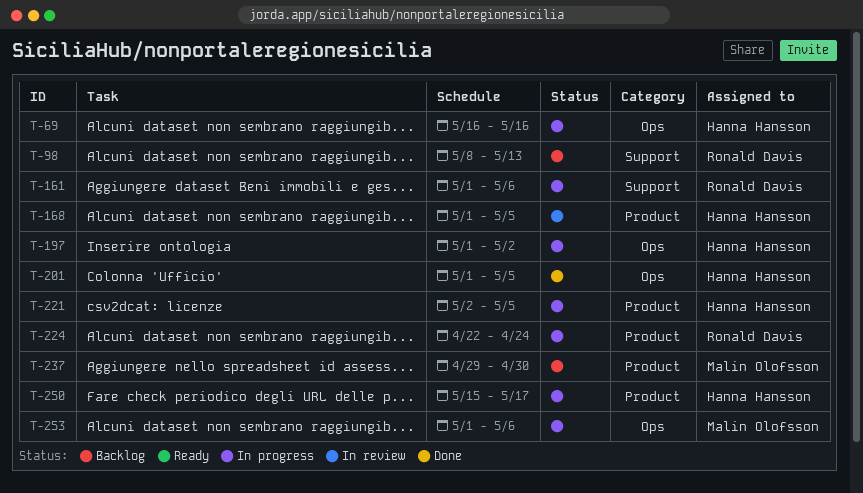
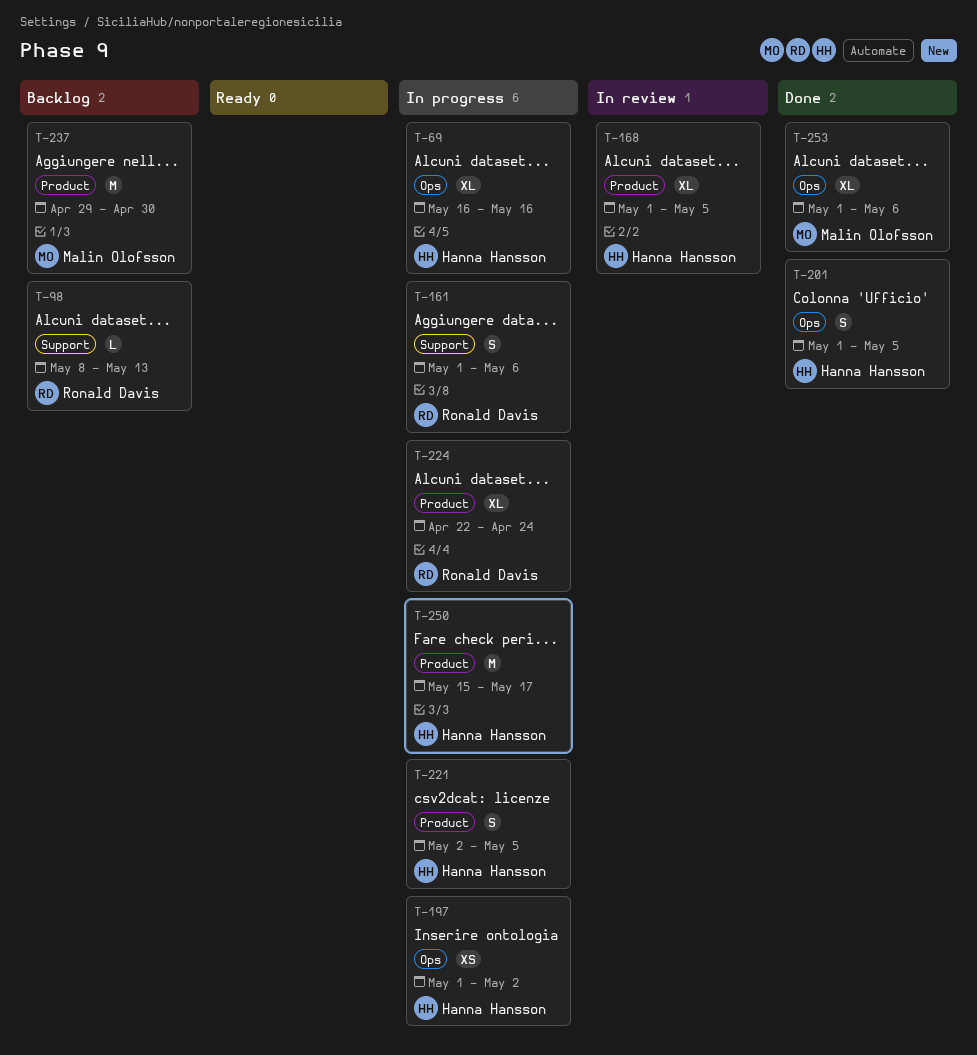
T-253, status: In progress -> Done

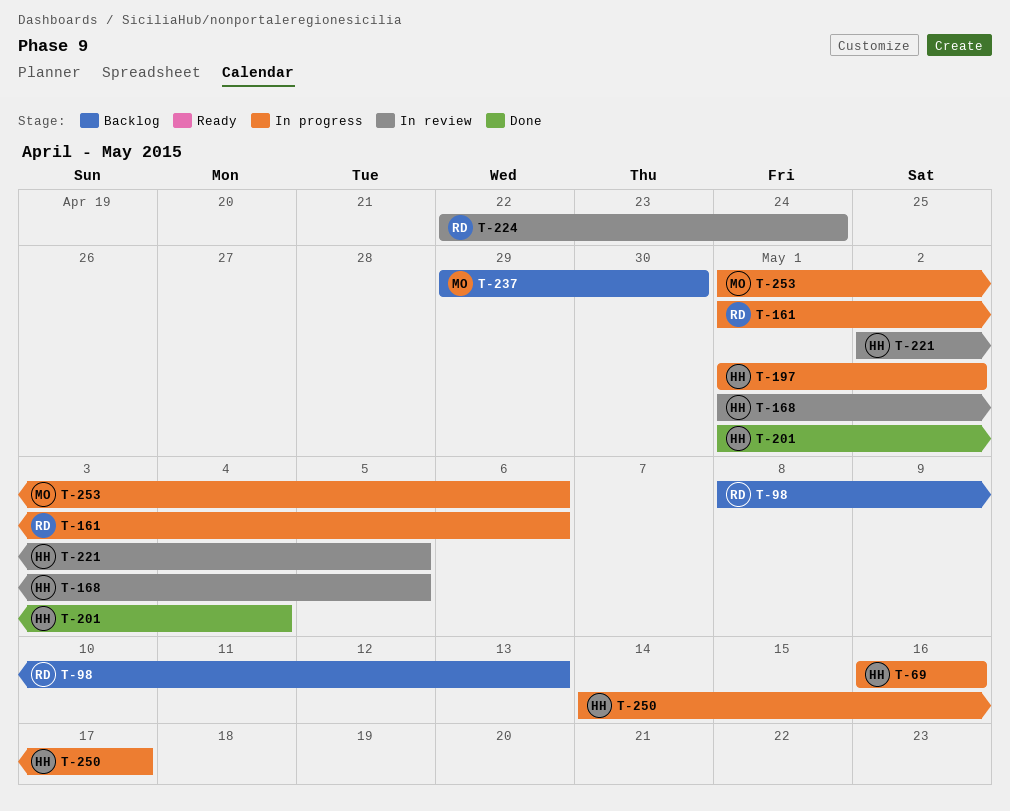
T-201, due: May 5 -> May 4
T-221, status: In progress -> In review
T-224, status: In progress -> In review
T-250, start: May 15 -> May 14
T-253, status: Done -> In progress

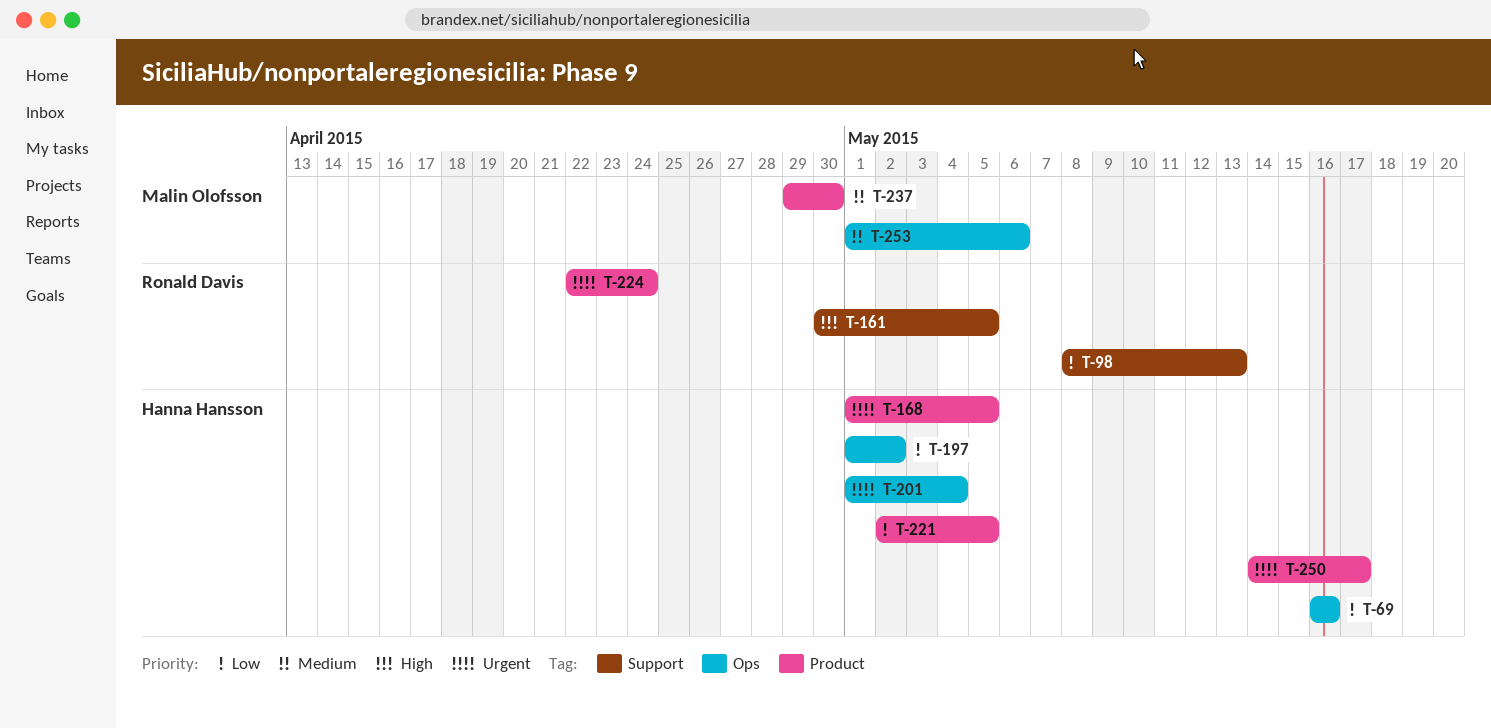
T-161, start: May 1 -> Apr 30
T-161, due: May 6 -> May 5

